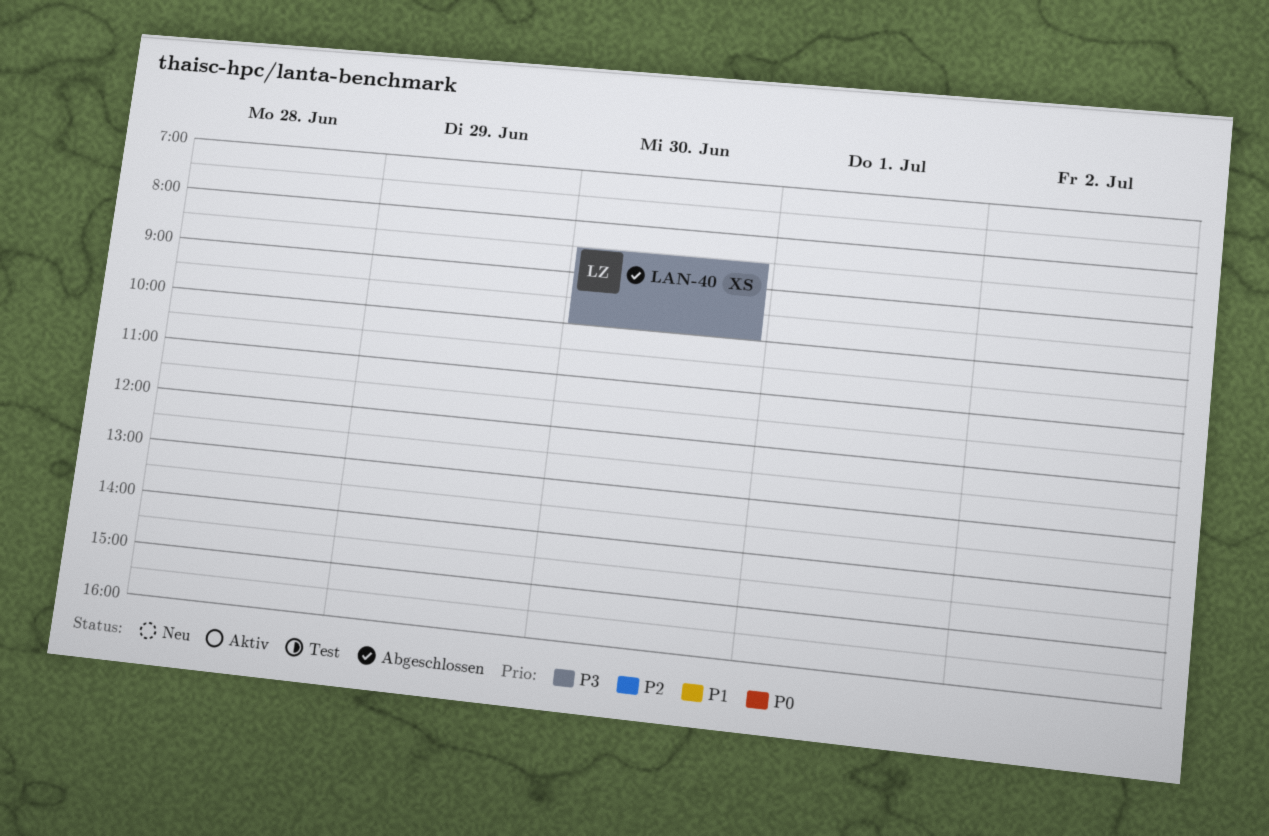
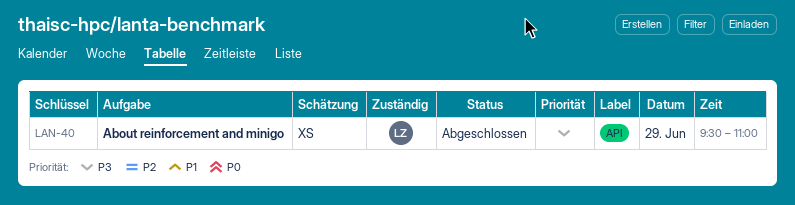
LAN-40, day: Jun 30 -> Jun 29
LAN-40, begins: 08:30 -> 09:30
LAN-40, ends: 10:00 -> 11:00

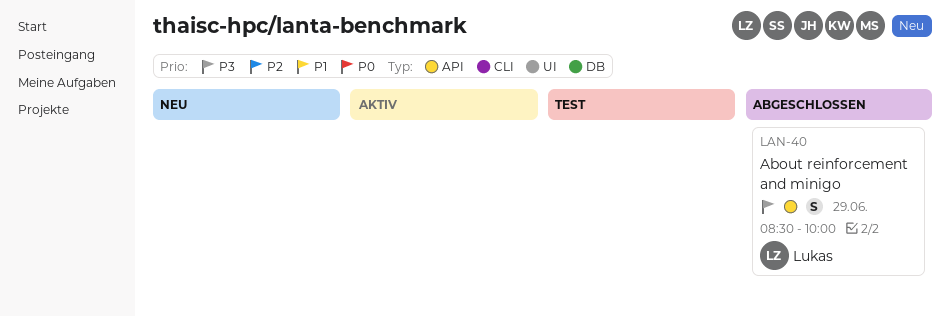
LAN-40, estimate: XS -> S
LAN-40, begins: 09:30 -> 08:30
LAN-40, ends: 11:00 -> 10:00

